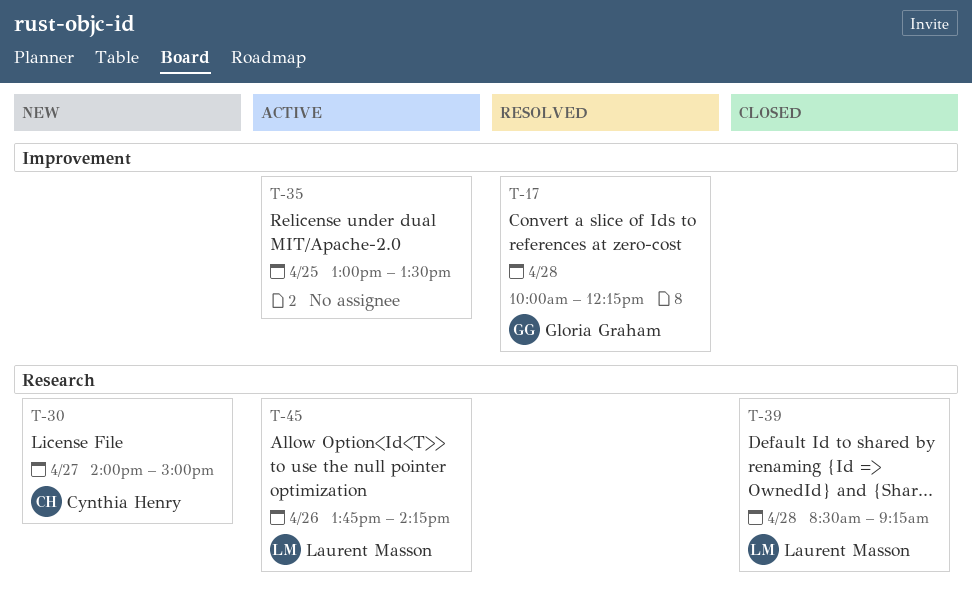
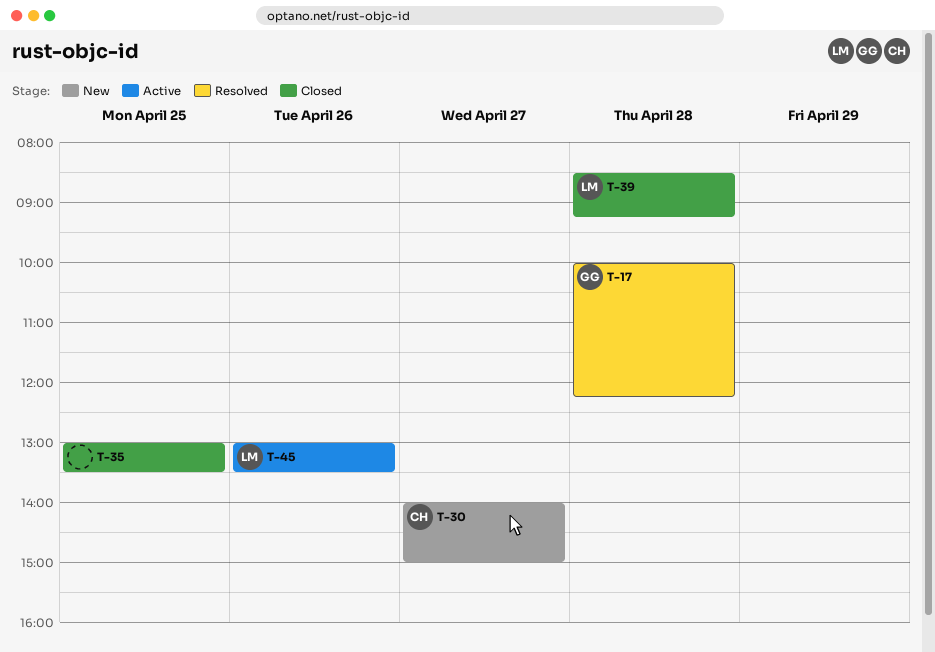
T-35, status: Active -> Closed
T-45, begins: 13:45 -> 13:00
T-45, ends: 14:15 -> 13:30

